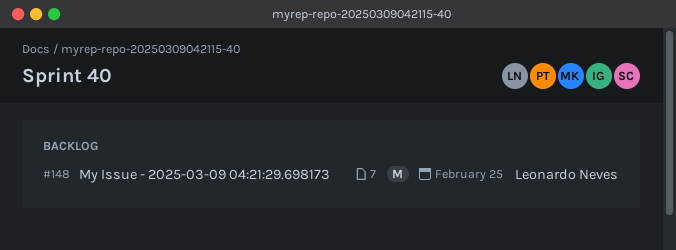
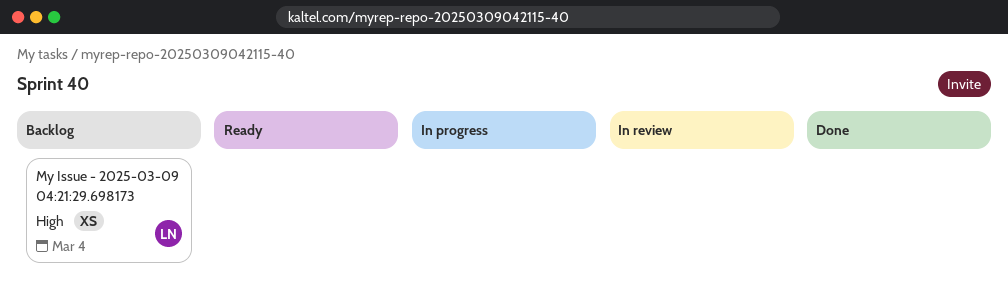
My Issue - 2025-03-09 04:21:29.698173, estimate: M -> XS
My Issue - 2025-03-09 04:21:29.698173, due: Feb 25 -> Mar 4

